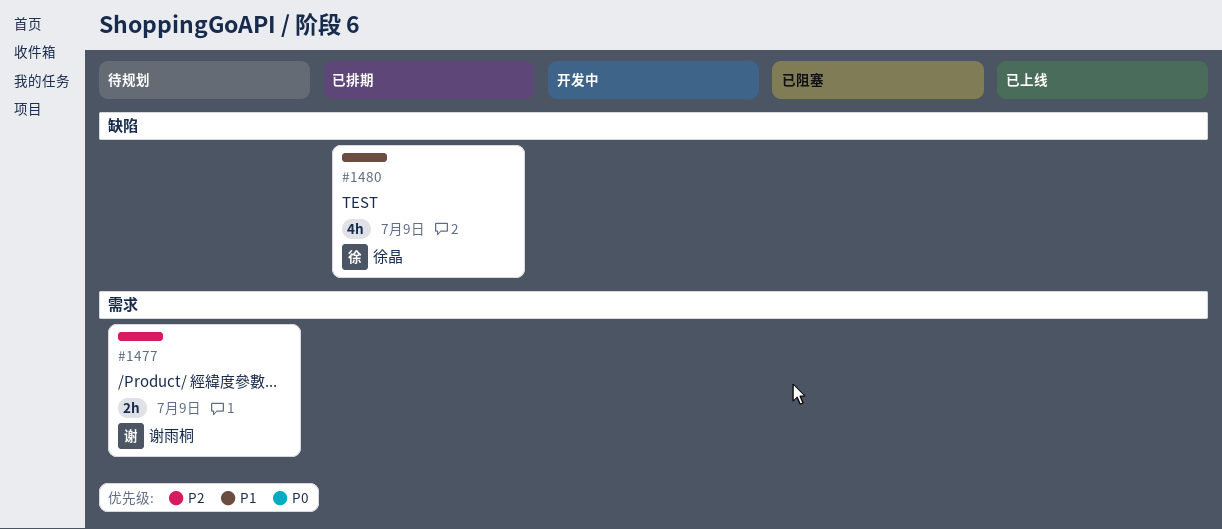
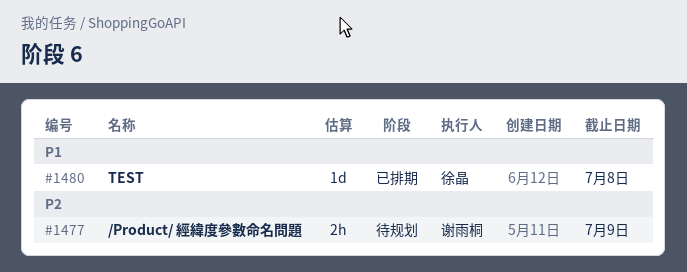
#1480, estimate: 4h -> 1d
#1480, due: Jul 9 -> Jul 8

